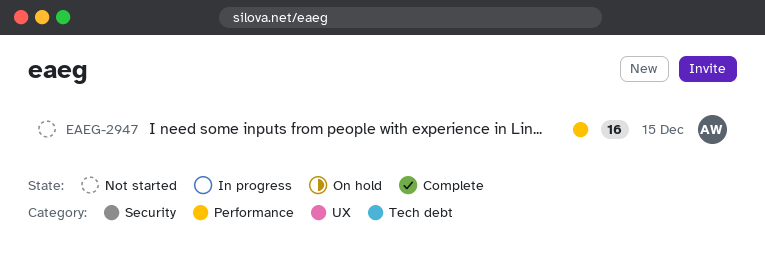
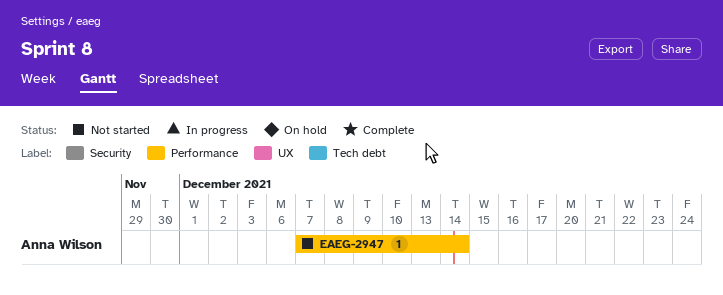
EAEG-2947, estimate: 16 -> 1
EAEG-2947, due: Dec 15 -> Dec 14

